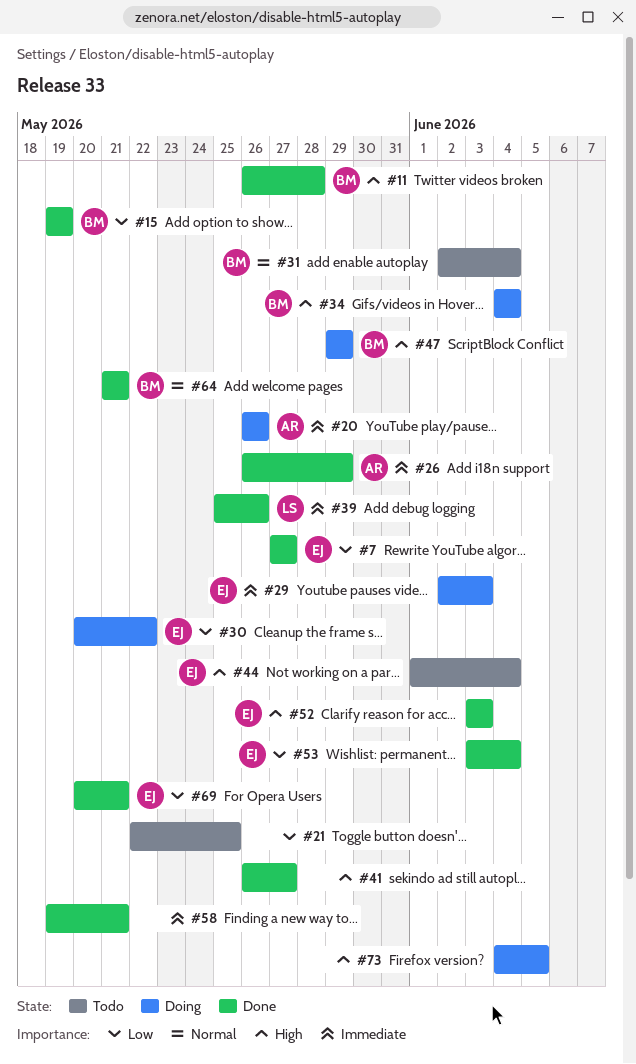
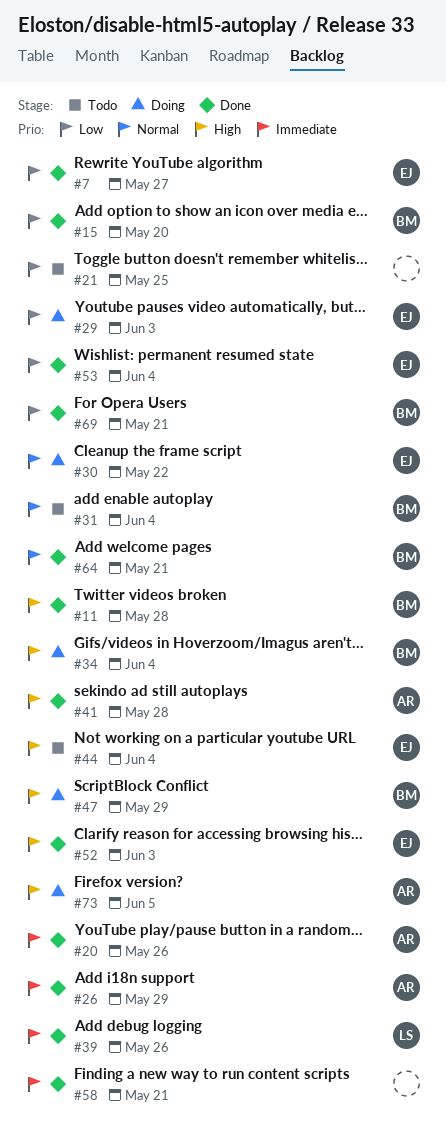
#15, due: May 19 -> May 20
#20, status: Doing -> Done
#29, priority: Immediate -> Low
#30, priority: Low -> Normal
#41, owner: none -> AR
#41, due: May 27 -> May 28
#69, owner: EJ -> BM
#73, owner: none -> AR

